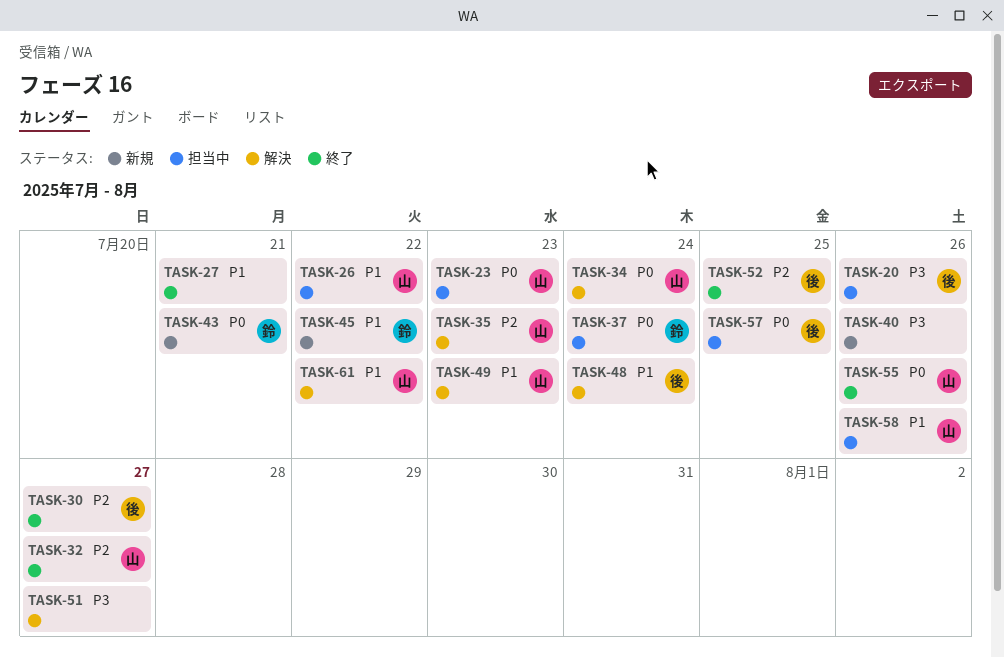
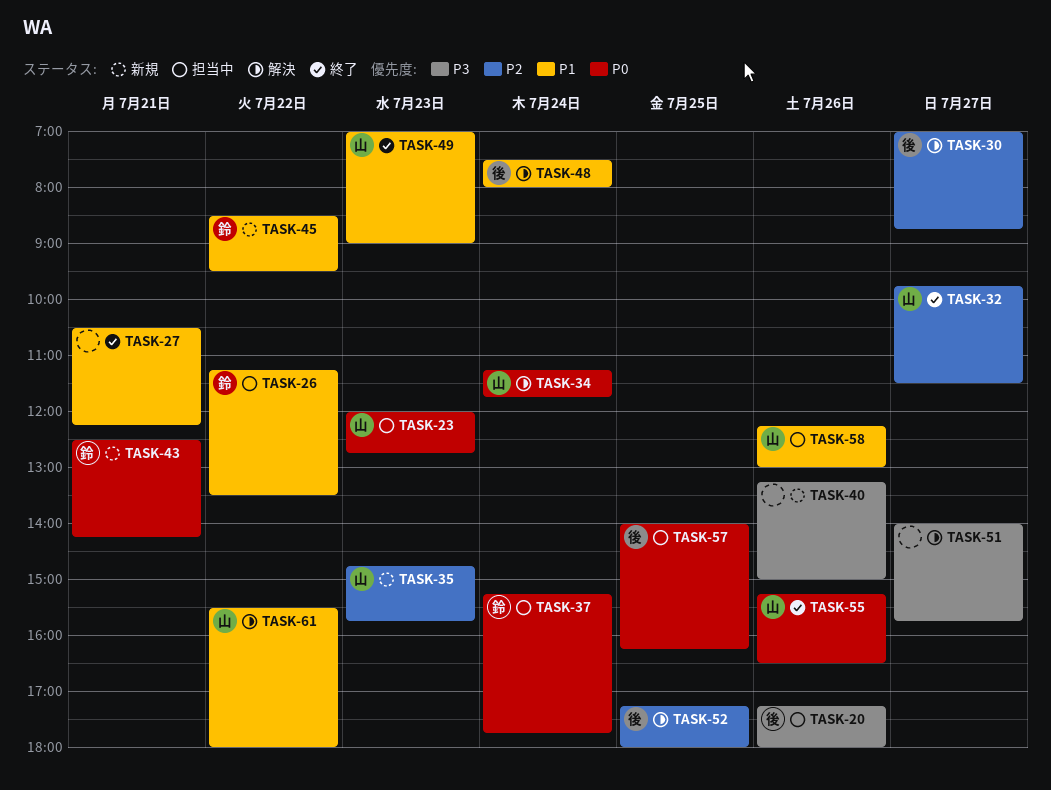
TASK-26, owner: 山 -> 鈴
TASK-30, status: 終了 -> 解決
TASK-35, status: 解決 -> 新規
TASK-49, status: 解決 -> 終了
TASK-52, status: 終了 -> 解決

